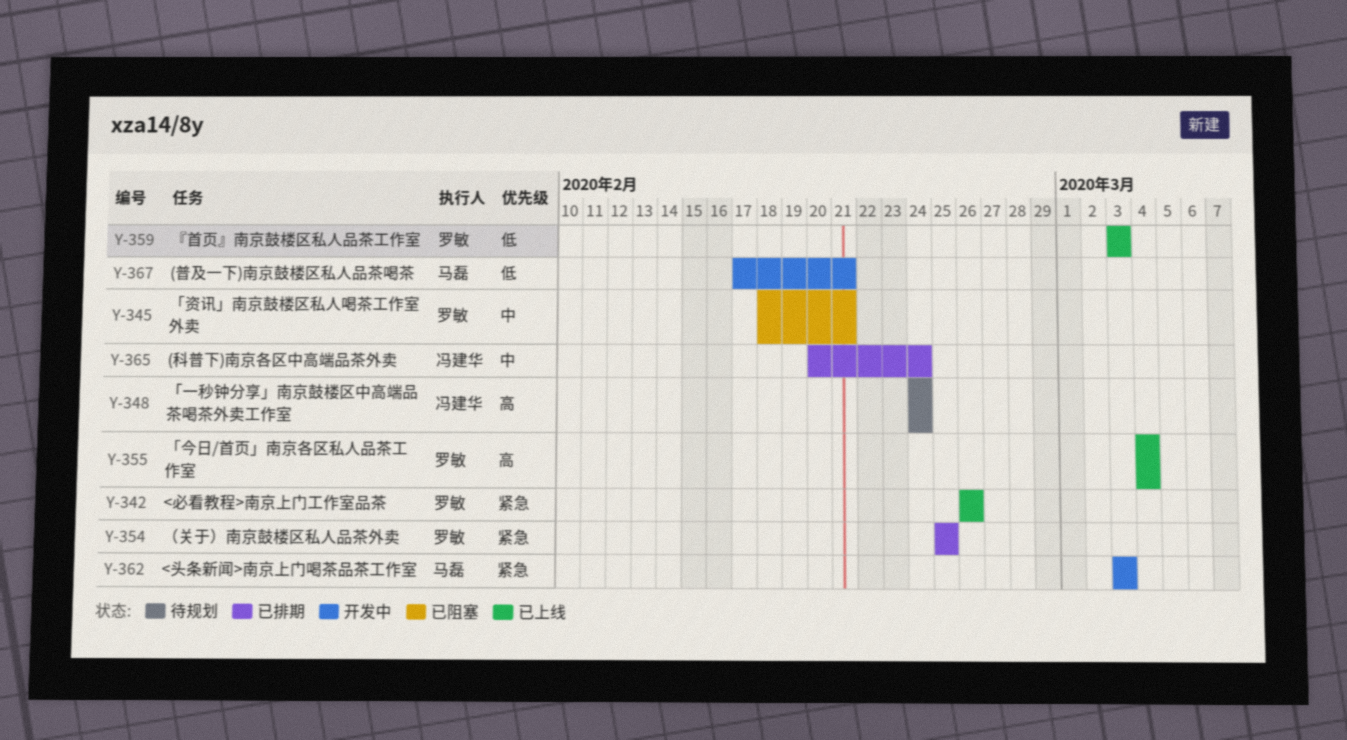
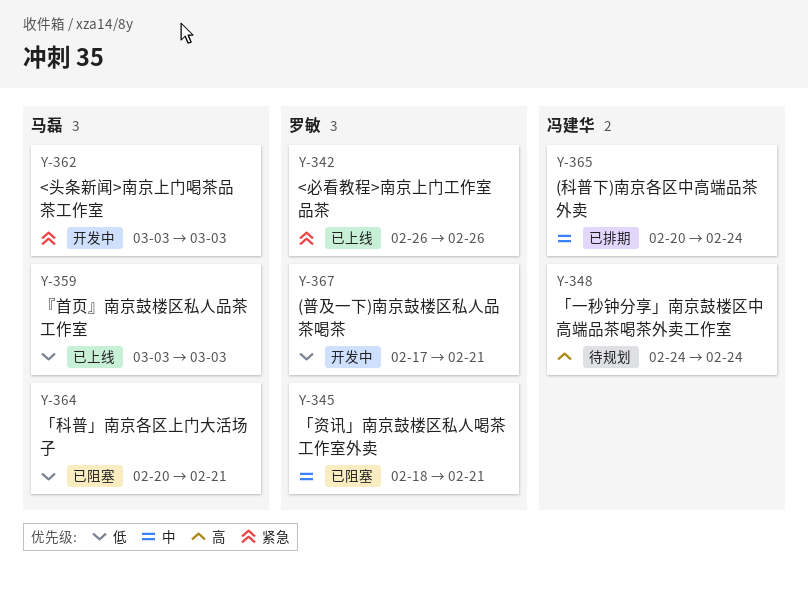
Y-354: present -> none
Y-355: present -> none
Y-359, owner: 罗敏 -> 马磊
Y-364: none -> present
Y-367, owner: 马磊 -> 罗敏

